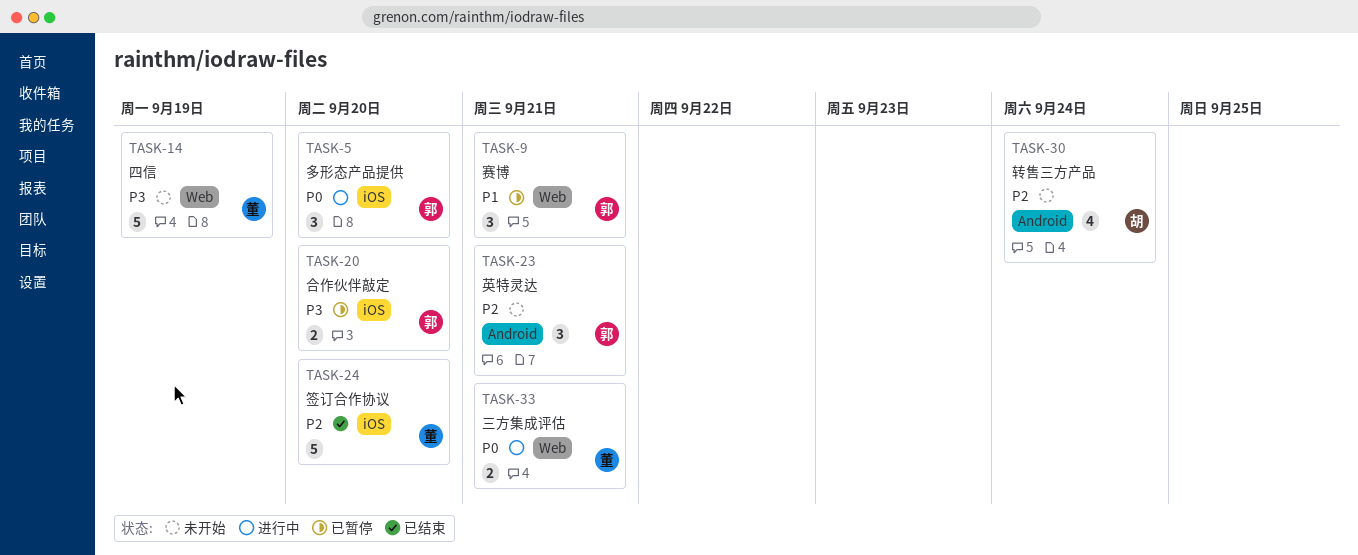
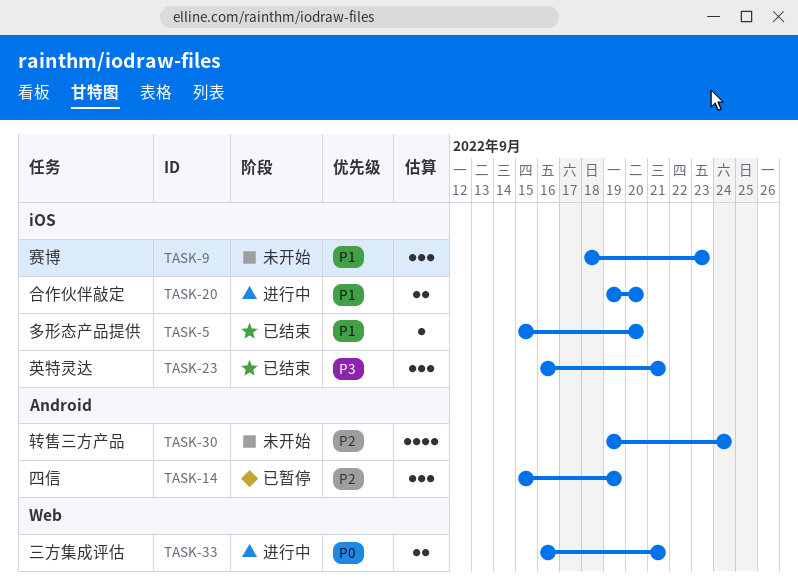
TASK-5, status: 进行中 -> 已结束
TASK-5, priority: P0 -> P1
TASK-5, estimate: 3 -> 1
TASK-9, status: 已暂停 -> 未开始
TASK-9, label: Web -> iOS
TASK-9, due: Sep 21 -> Sep 23
TASK-14, status: 未开始 -> 已暂停
TASK-14, priority: P3 -> P2
TASK-14, label: Web -> Android
TASK-14, estimate: 5 -> 3
TASK-20, status: 已暂停 -> 进行中
TASK-20, priority: P3 -> P1
TASK-23, status: 未开始 -> 已结束
TASK-23, priority: P2 -> P3
TASK-23, label: Android -> iOS
TASK-24: present -> none

